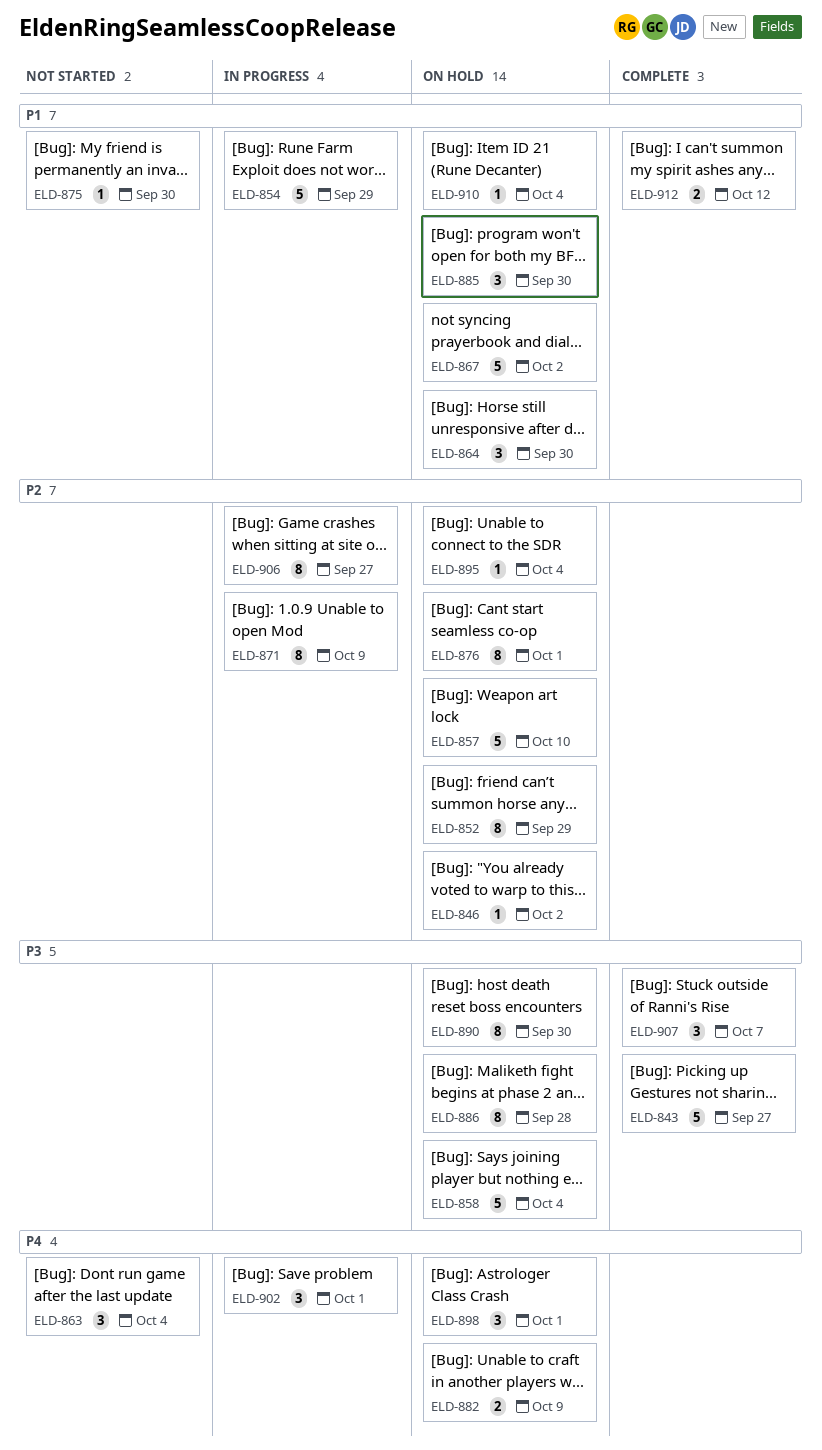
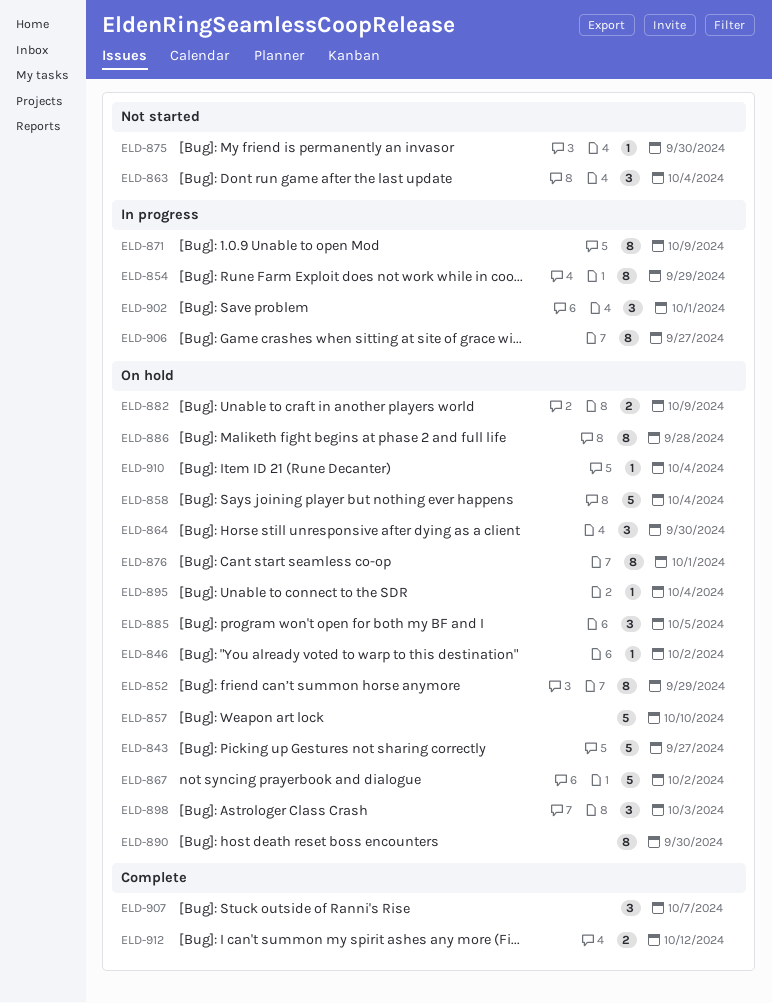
ELD-843, status: Complete -> On hold
ELD-854, estimate: 5 -> 8
ELD-885, due: Sep 30 -> Oct 5
ELD-898, due: Oct 1 -> Oct 3

